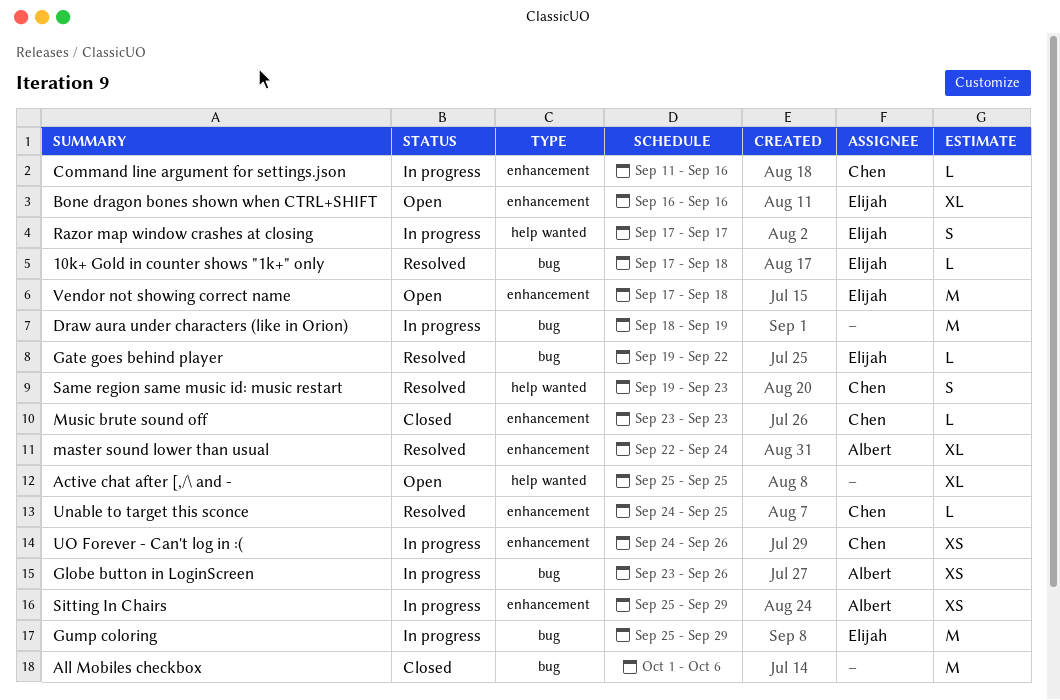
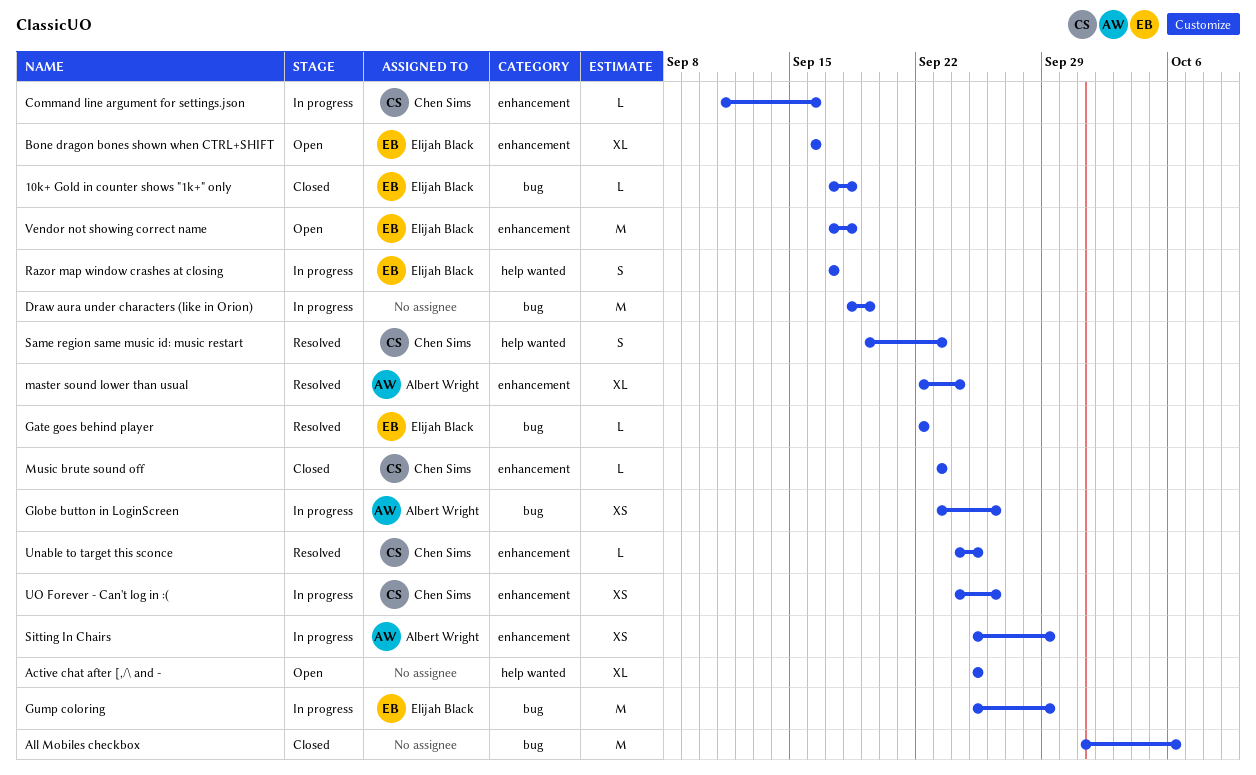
10k+ Gold in counter shows "1k+" only, status: Resolved -> Closed
Gate goes behind player, start: Sep 19 -> Sep 22

